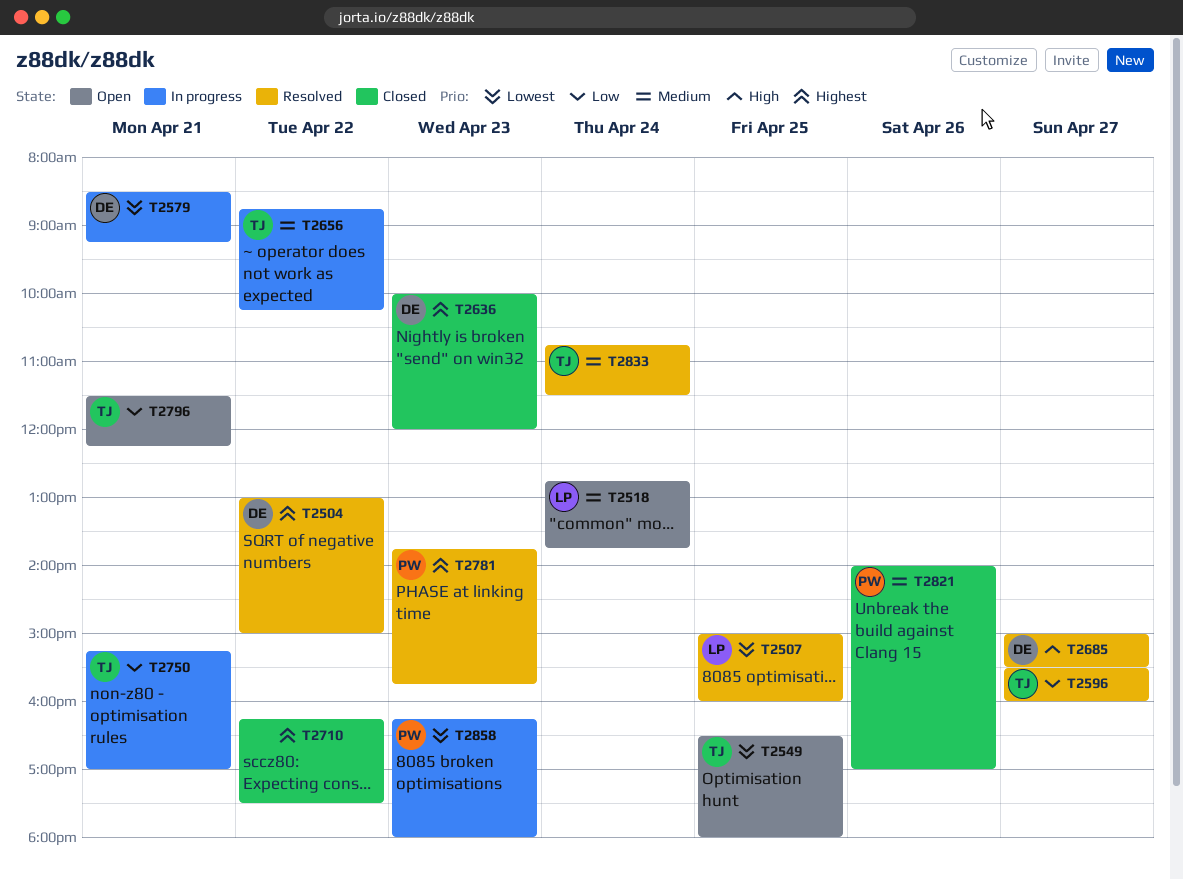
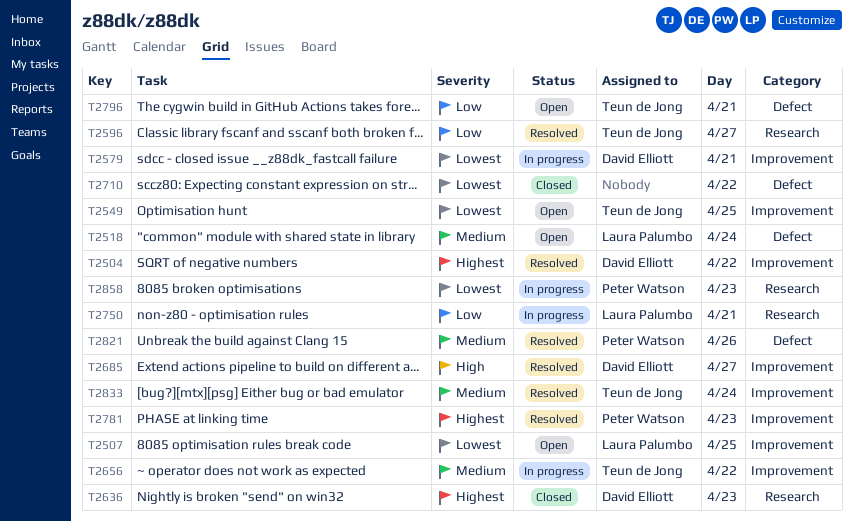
T2507, status: Resolved -> Open
T2710, priority: Highest -> Lowest
T2750, owner: Teun de Jong -> Laura Palumbo
T2821, status: Closed -> Resolved

